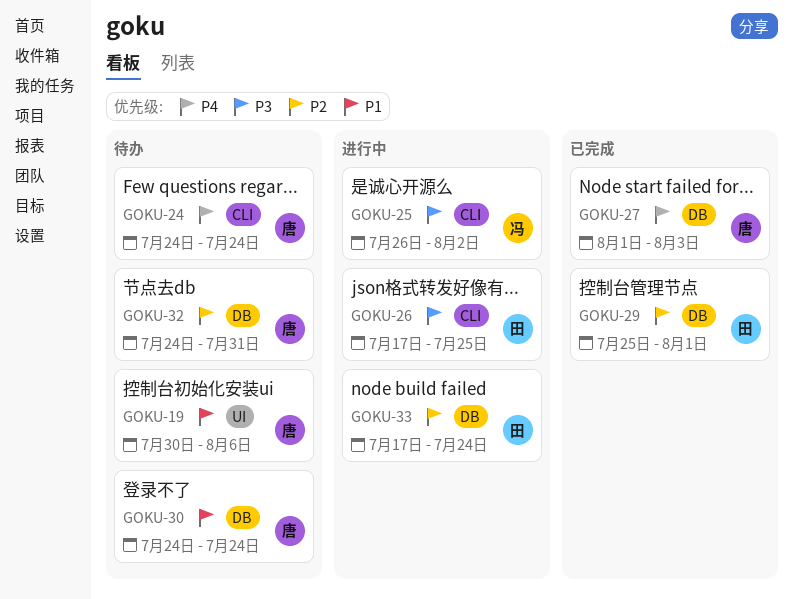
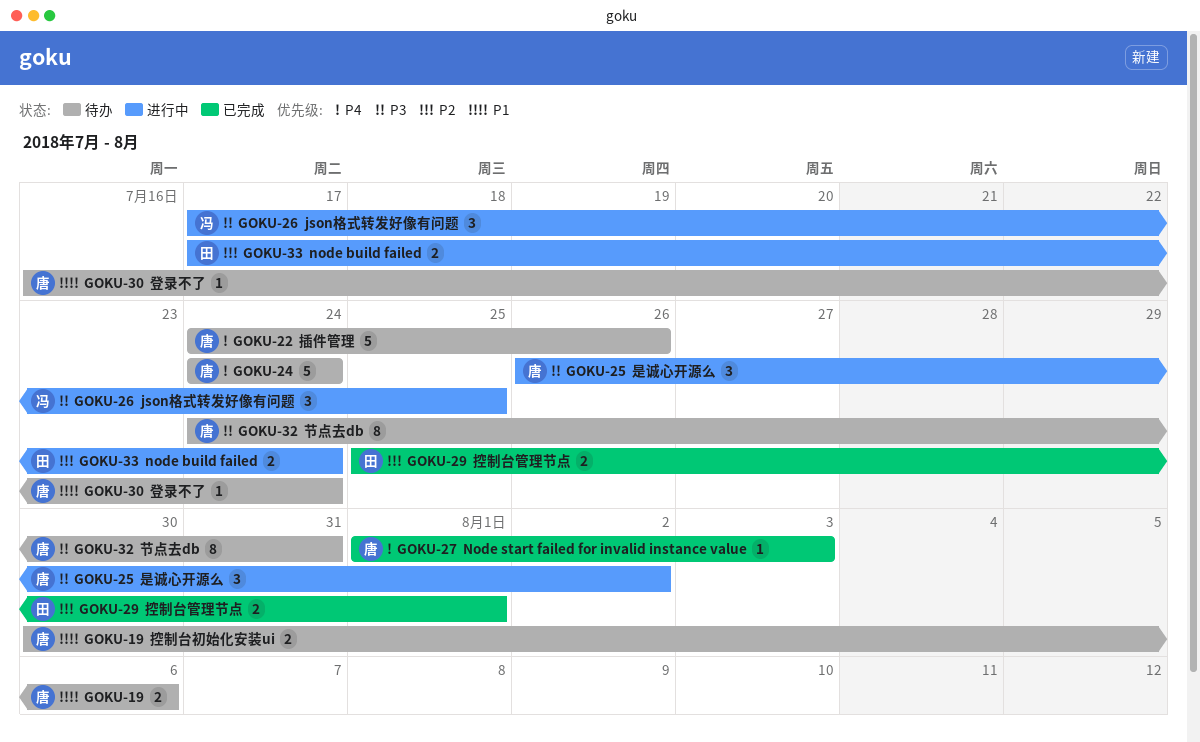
GOKU-22: none -> present
GOKU-25, owner: 冯 -> 唐
GOKU-26, owner: 田 -> 冯
GOKU-30, start: Jul 24 -> Jul 16
GOKU-32, priority: P2 -> P3

